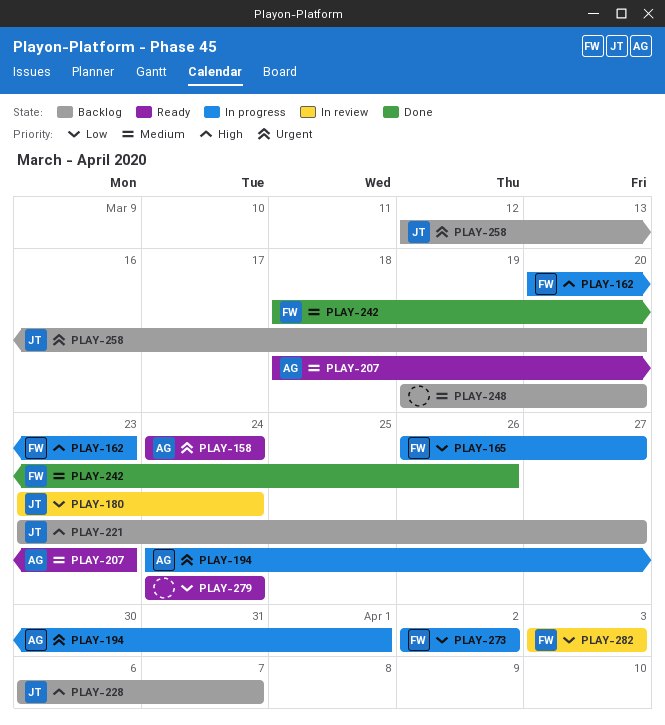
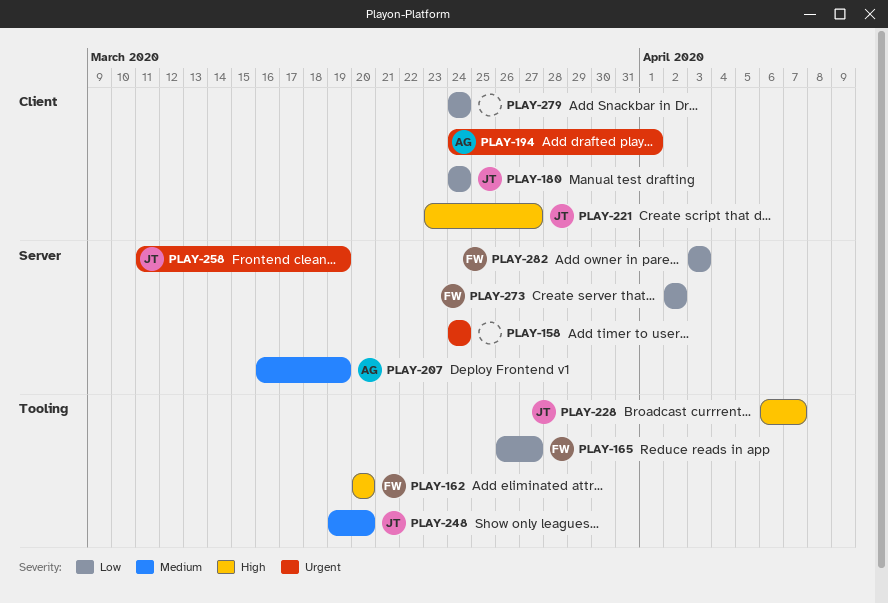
PLAY-158, owner: AG -> none
PLAY-162, due: Mar 23 -> Mar 20
PLAY-180, start: Mar 23 -> Mar 24
PLAY-207, start: Mar 18 -> Mar 16
PLAY-207, due: Mar 23 -> Mar 19
PLAY-242: present -> none
PLAY-248, owner: none -> JT
PLAY-258, start: Mar 12 -> Mar 11
PLAY-258, due: Mar 20 -> Mar 19

